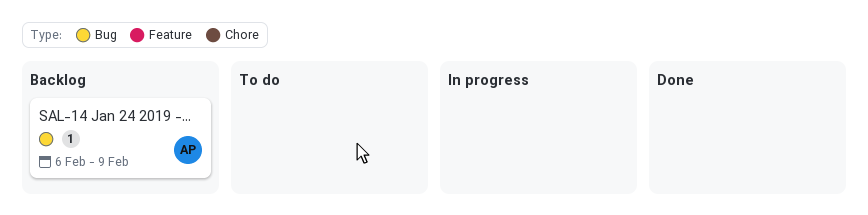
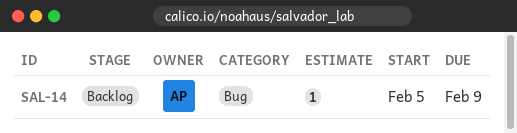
SAL-14, start: Feb 6 -> Feb 5

